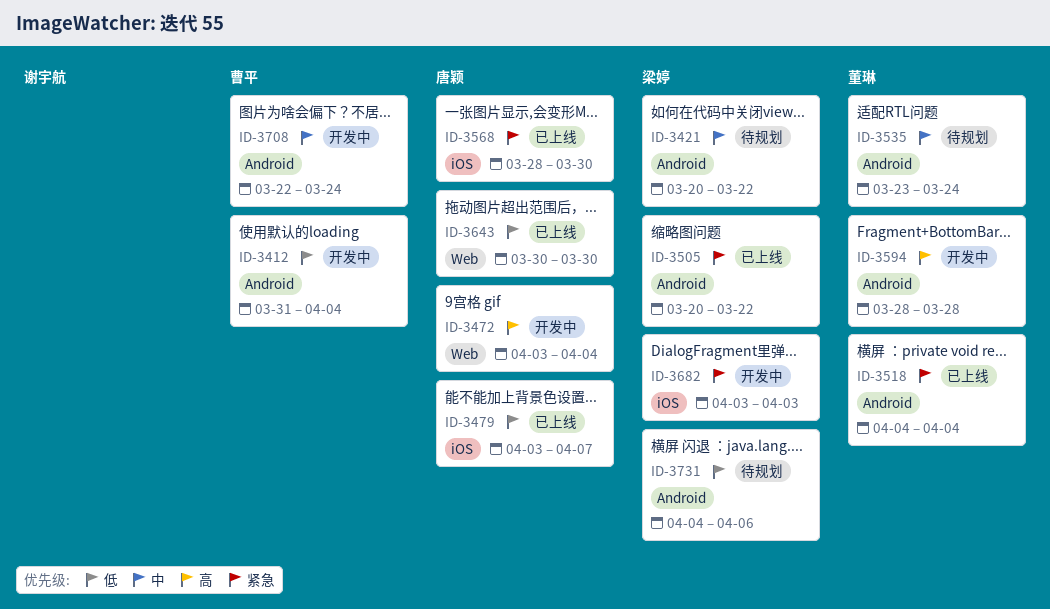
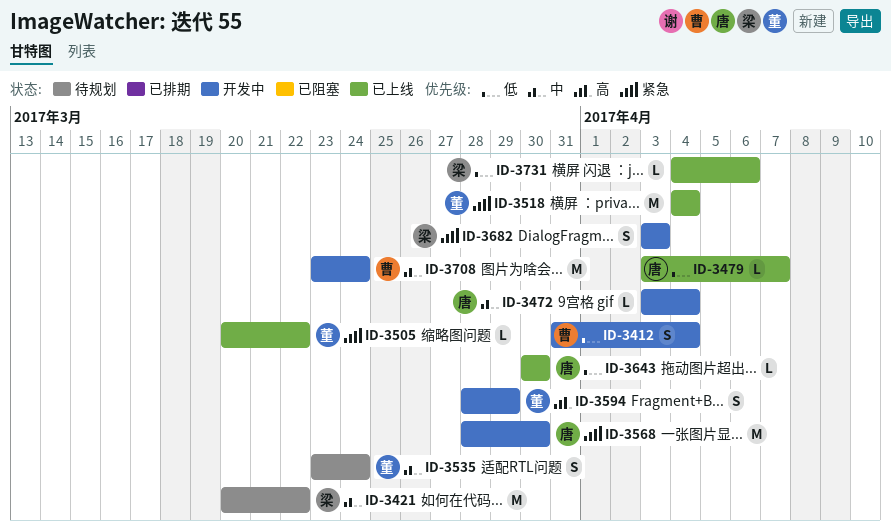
ID-3472, priority: 高 -> 中
ID-3505, owner: 梁婷 -> 董琳
ID-3568, status: 已上线 -> 开发中
ID-3594, due: Mar 28 -> Mar 29
ID-3708, start: Mar 22 -> Mar 23
ID-3731, status: 待规划 -> 已上线

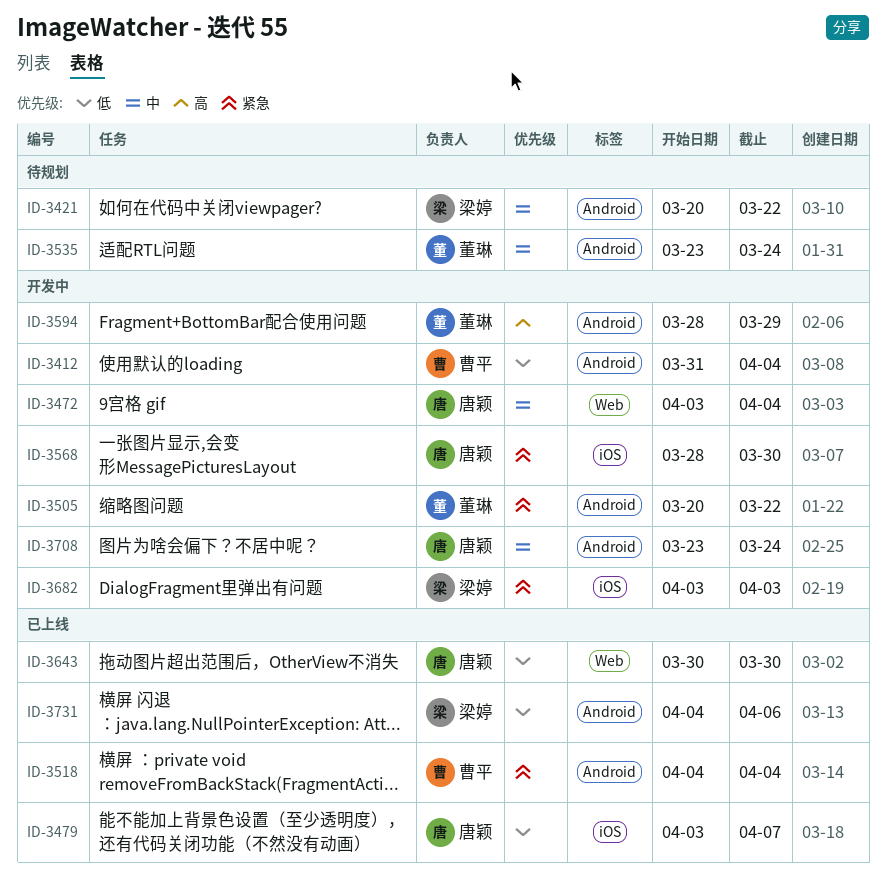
ID-3505, status: 已上线 -> 开发中
ID-3518, owner: 董琳 -> 曹平
ID-3708, owner: 曹平 -> 唐颖

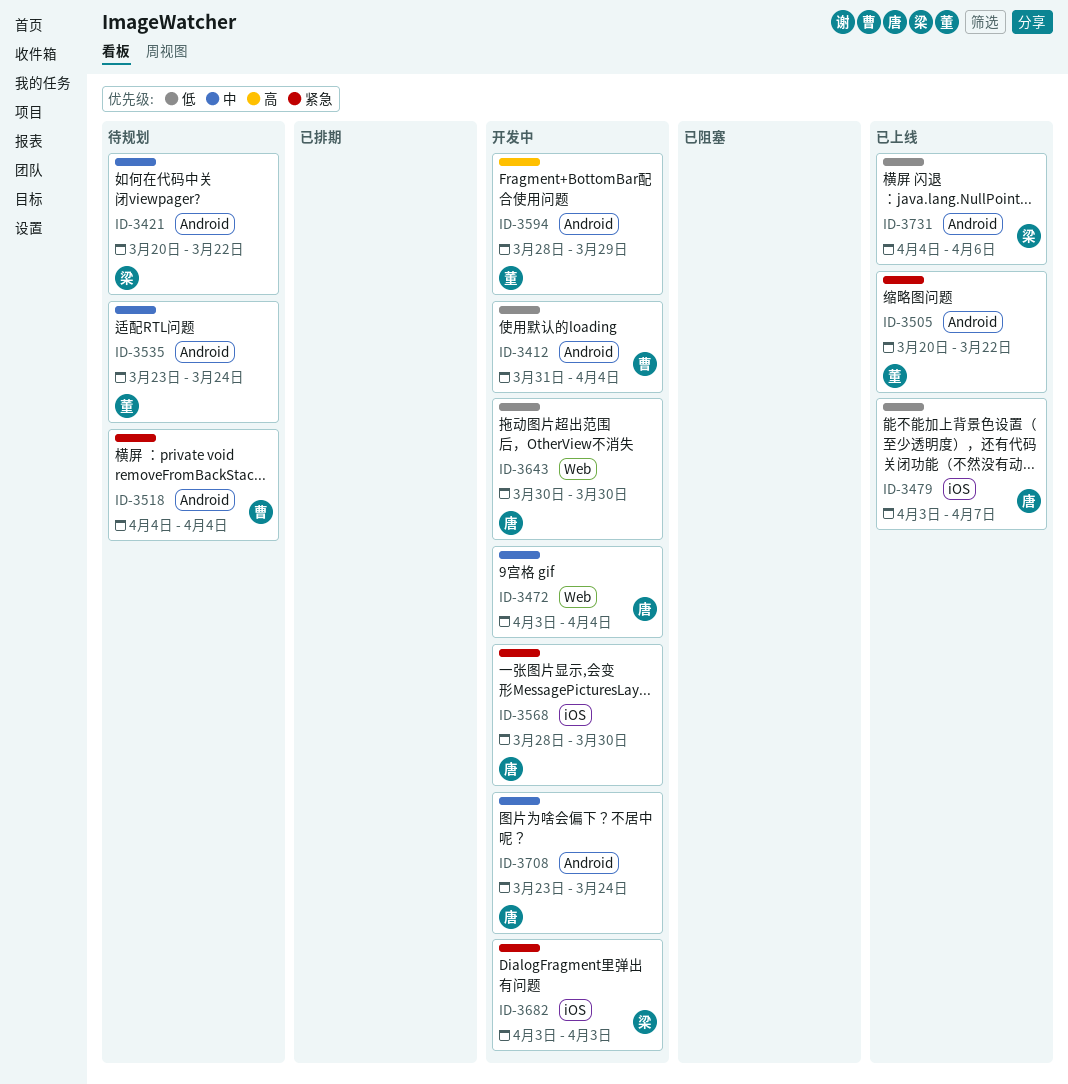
ID-3505, status: 开发中 -> 已上线
ID-3518, status: 已上线 -> 待规划
ID-3643, status: 已上线 -> 开发中

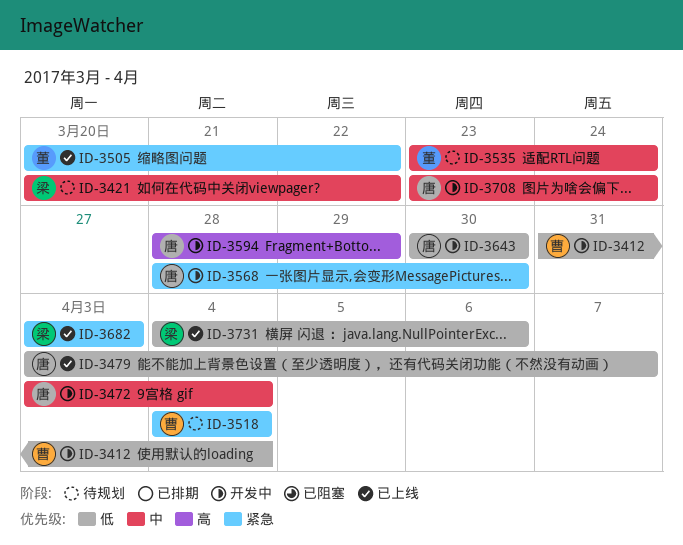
ID-3594, owner: 董 -> 唐
ID-3682, status: 开发中 -> 已上线

